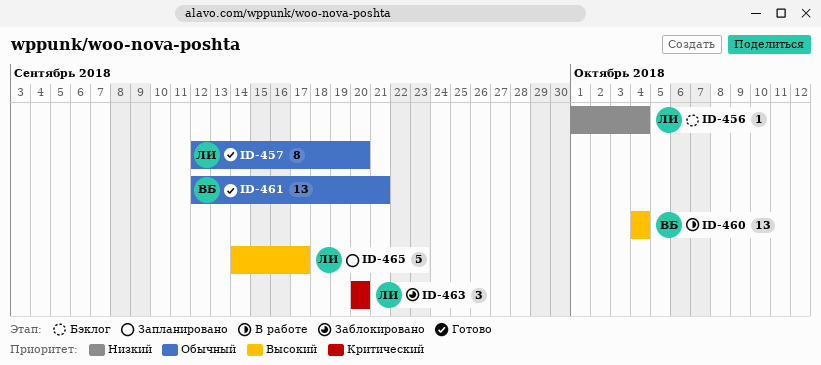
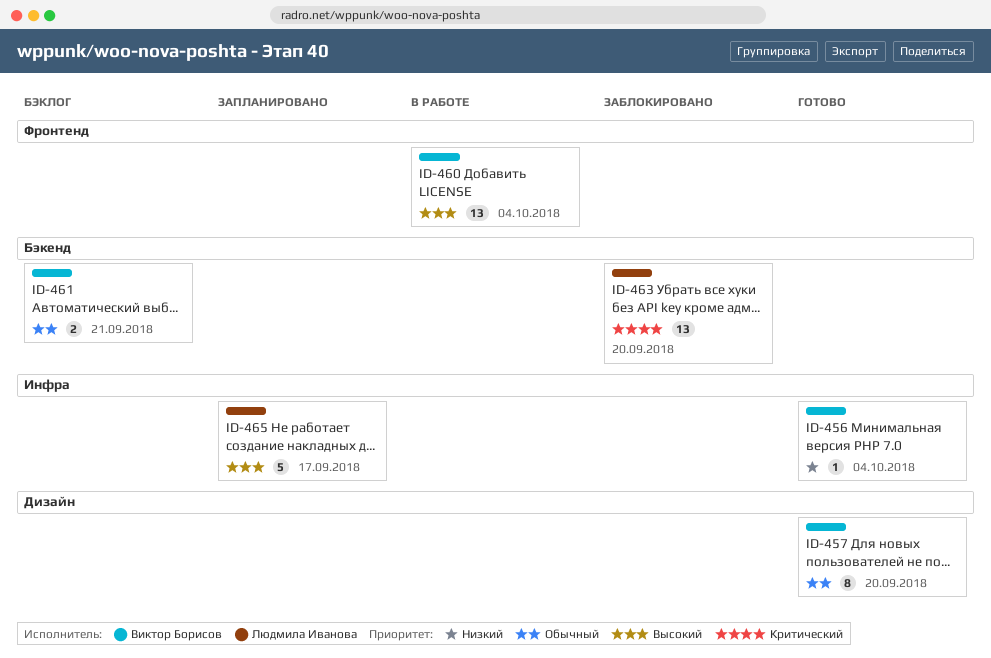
ID-456, status: Бэклог -> Готово
ID-456, owner: Людмила Иванова -> Виктор Борисов
ID-457, owner: Людмила Иванова -> Виктор Борисов
ID-461, status: Готово -> Бэклог
ID-461, estimate: 13 -> 2
ID-463, estimate: 3 -> 13

